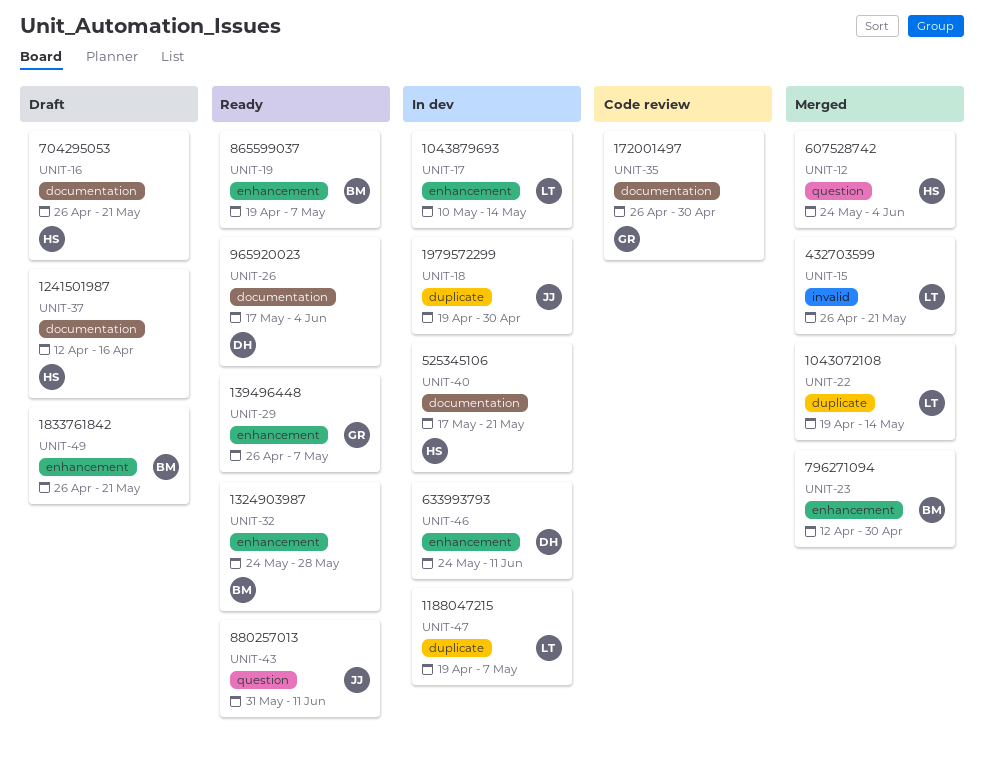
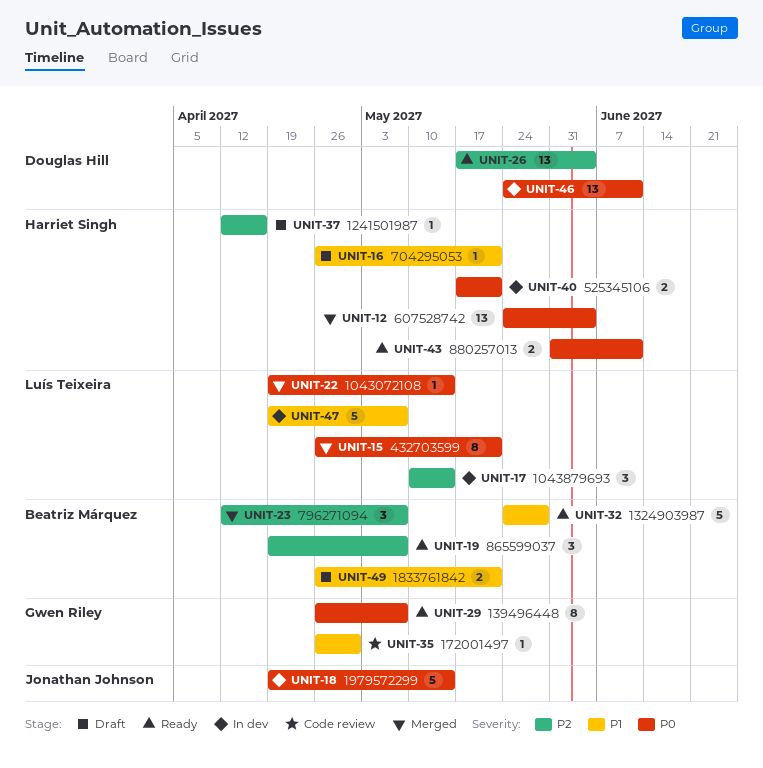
UNIT-18, due: Apr 30 -> May 14
UNIT-23, due: Apr 30 -> May 7
UNIT-43, owner: Jonathan Johnson -> Harriet Singh

